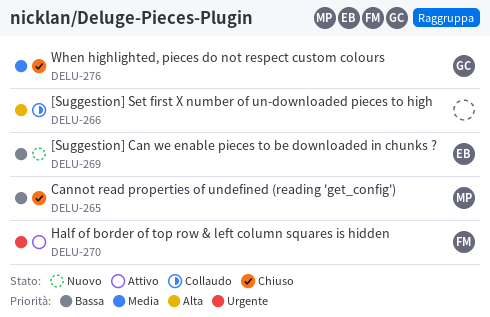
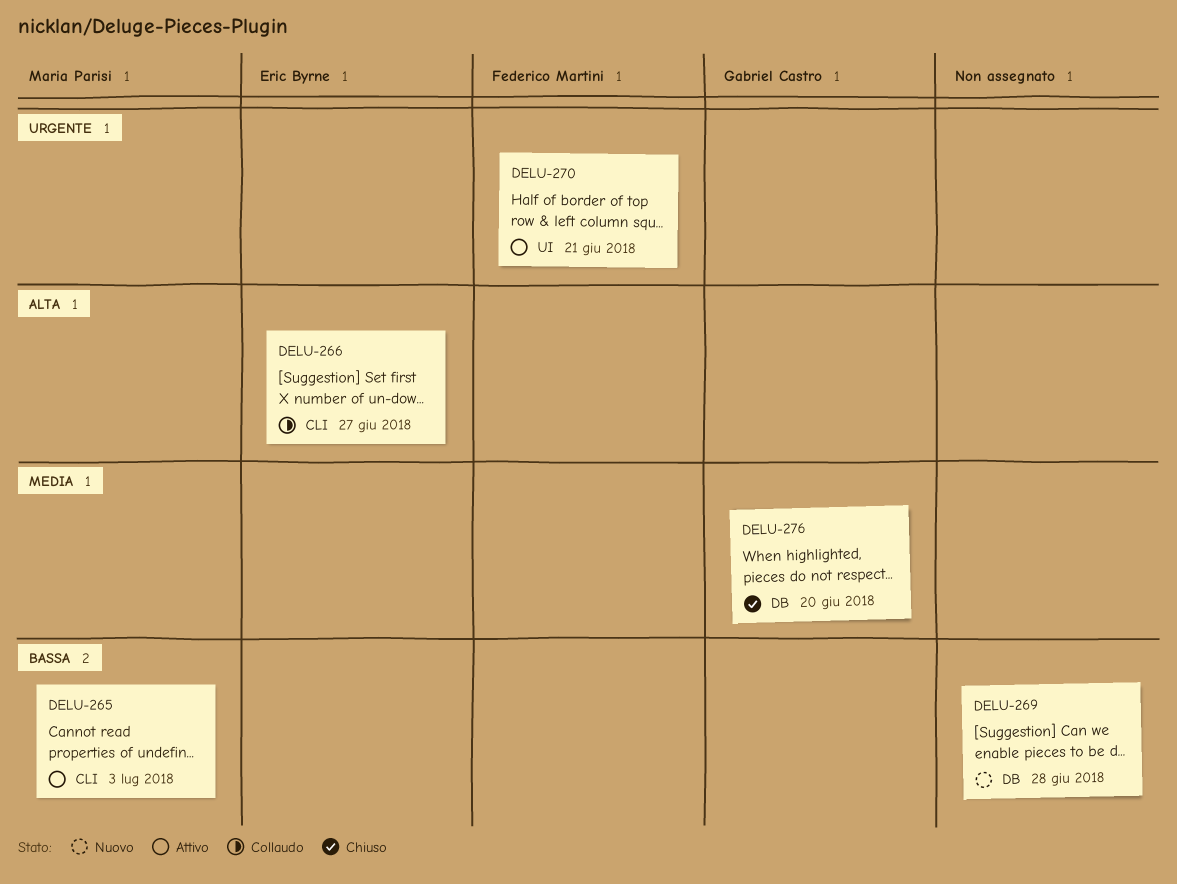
DELU-265, status: Chiuso -> Attivo
DELU-266, owner: none -> Eric Byrne
DELU-269, owner: Eric Byrne -> none

